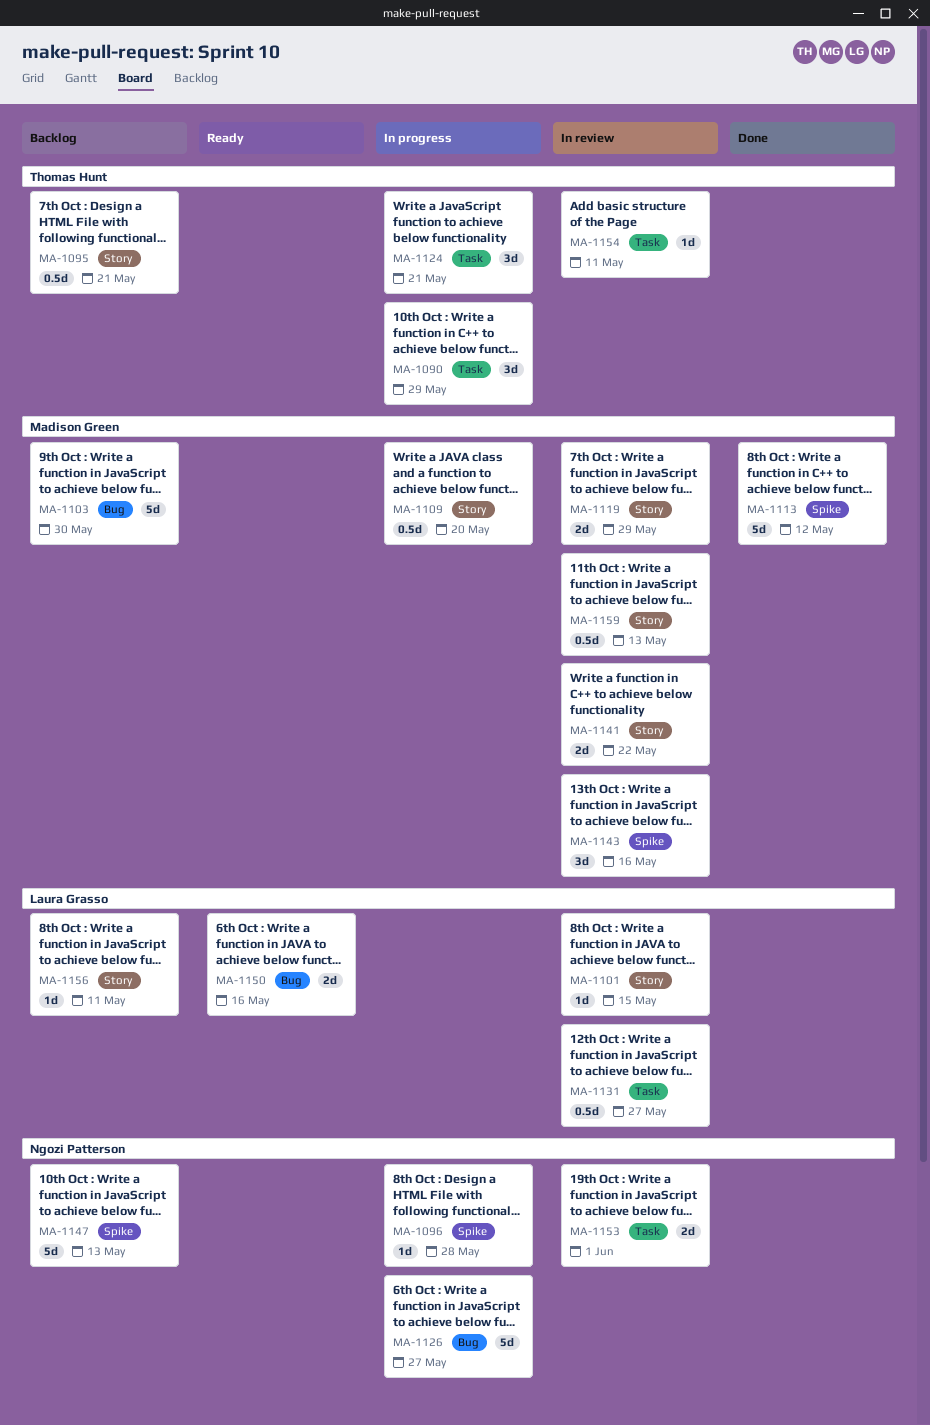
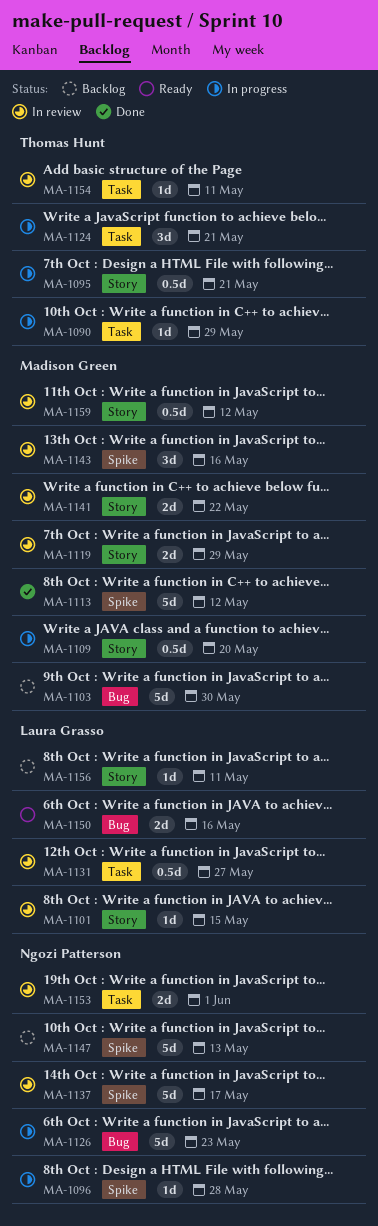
MA-1090, estimate: 3d -> 1d
MA-1095, status: Backlog -> In progress
MA-1126, due: May 27 -> May 23
MA-1137: none -> present
MA-1159, due: May 13 -> May 12

